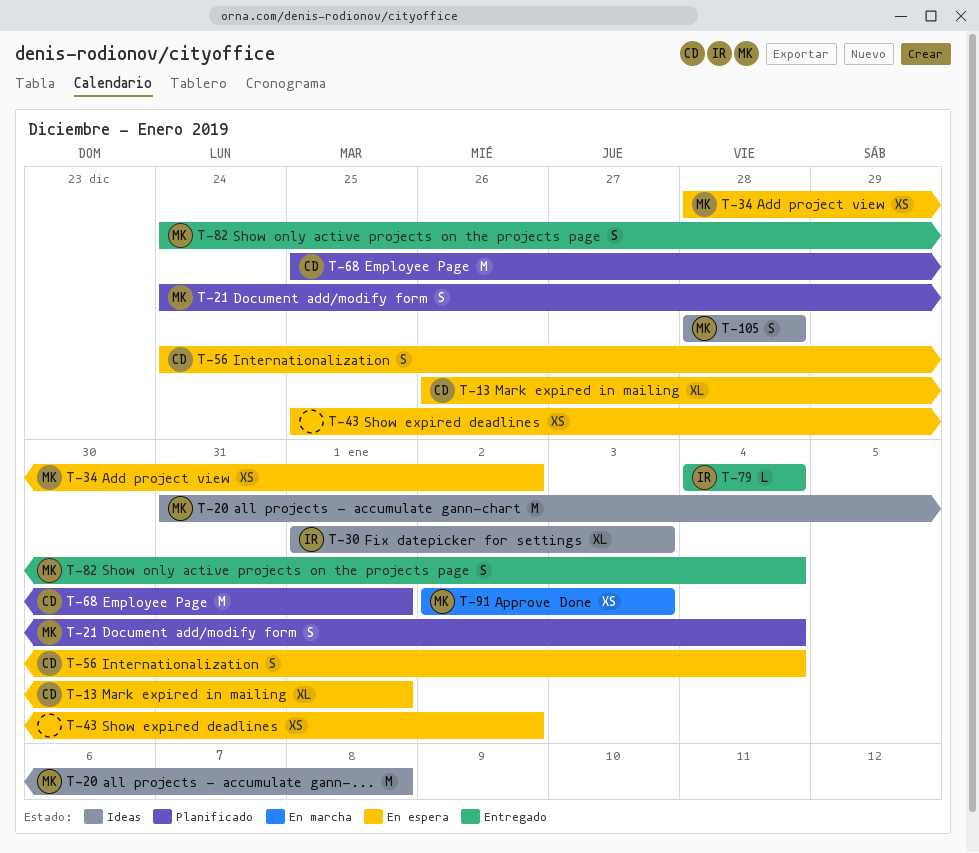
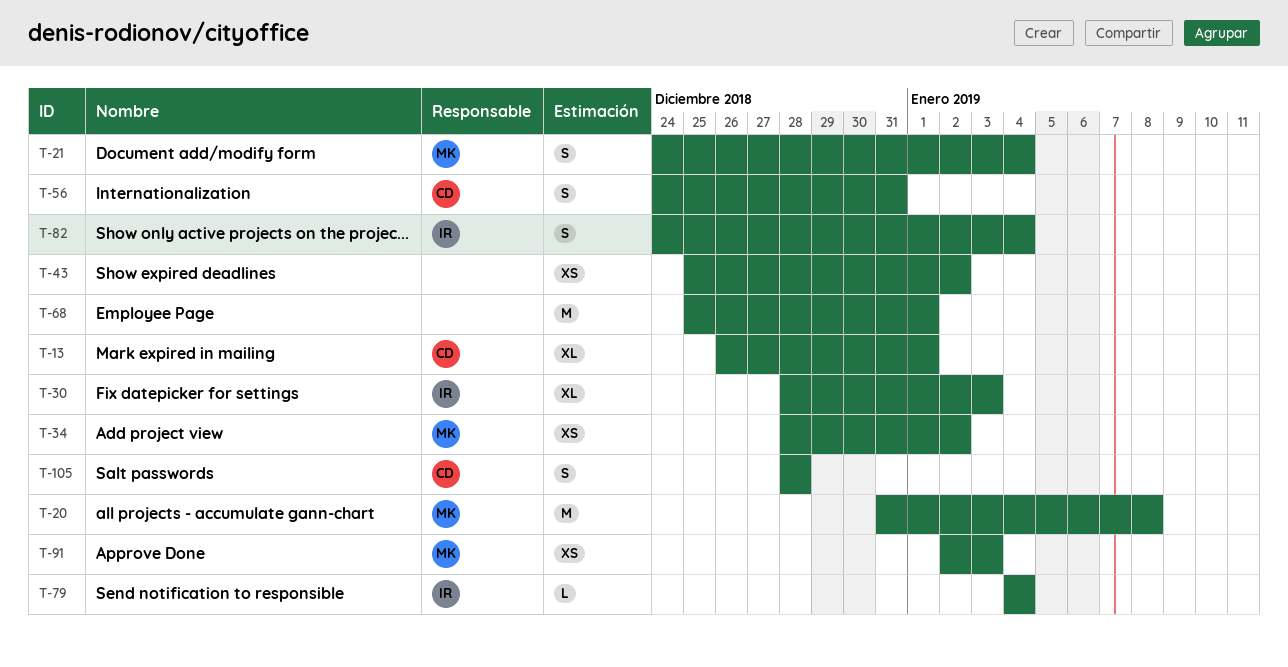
T-30, start: Jan 1 -> Dec 28
T-56, due: Jan 4 -> Dec 31
T-68, owner: CD -> none
T-82, owner: MK -> IR
T-105, owner: MK -> CD

